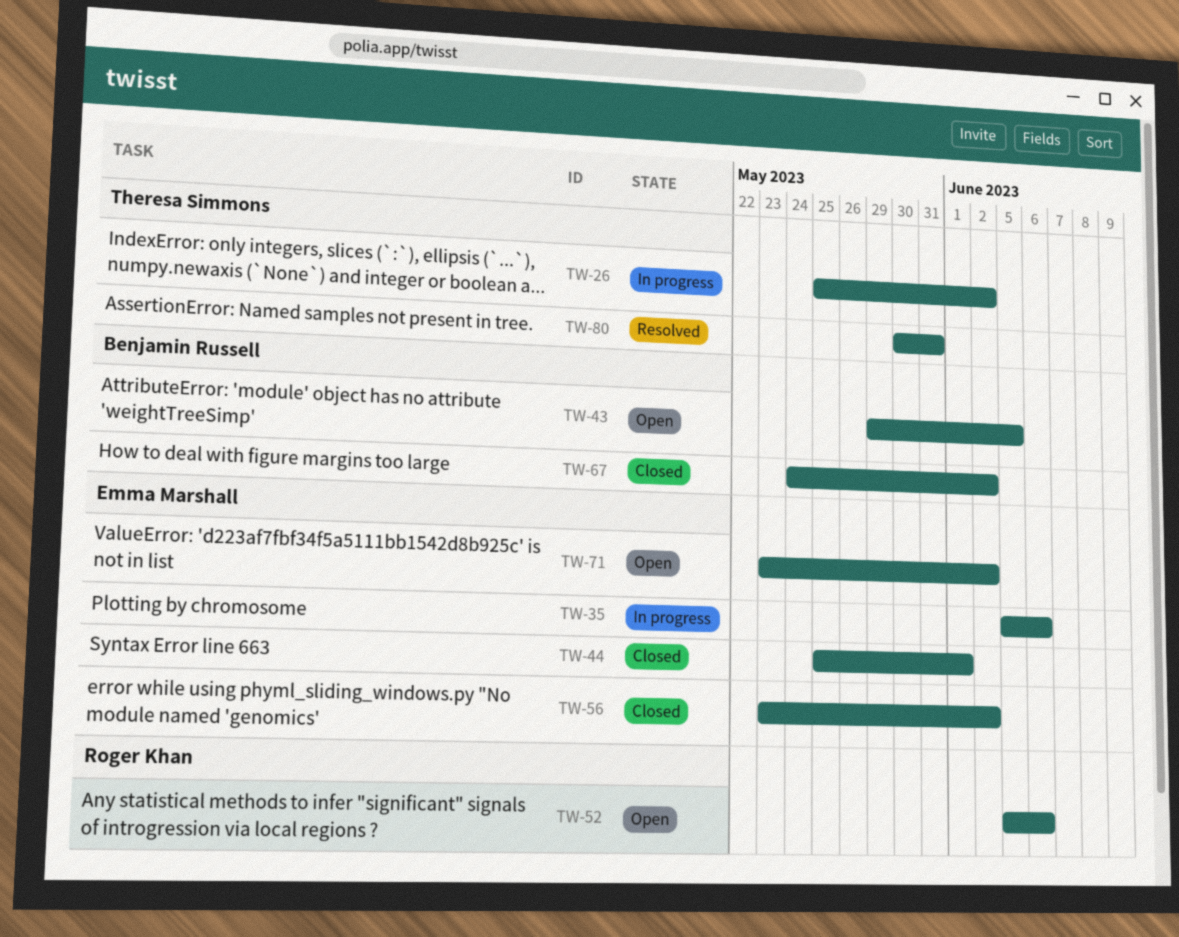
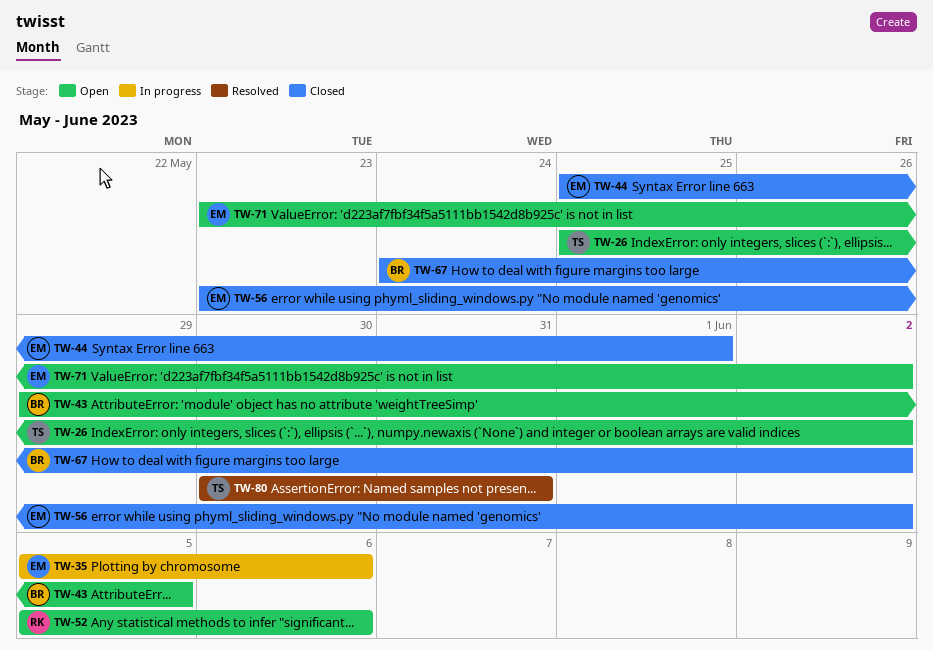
TW-26, status: In progress -> Open

